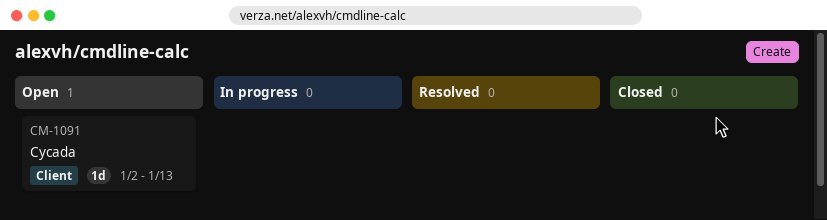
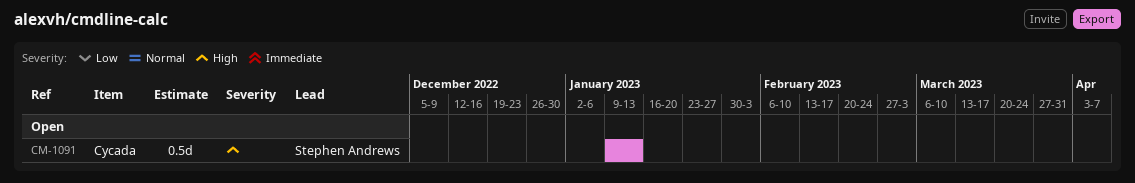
CM-1091, estimate: 1d -> 0.5d
CM-1091, start: Jan 2 -> Jan 9

